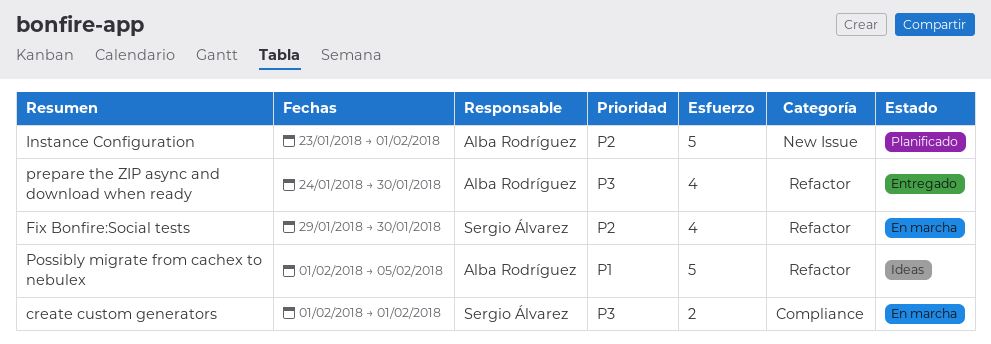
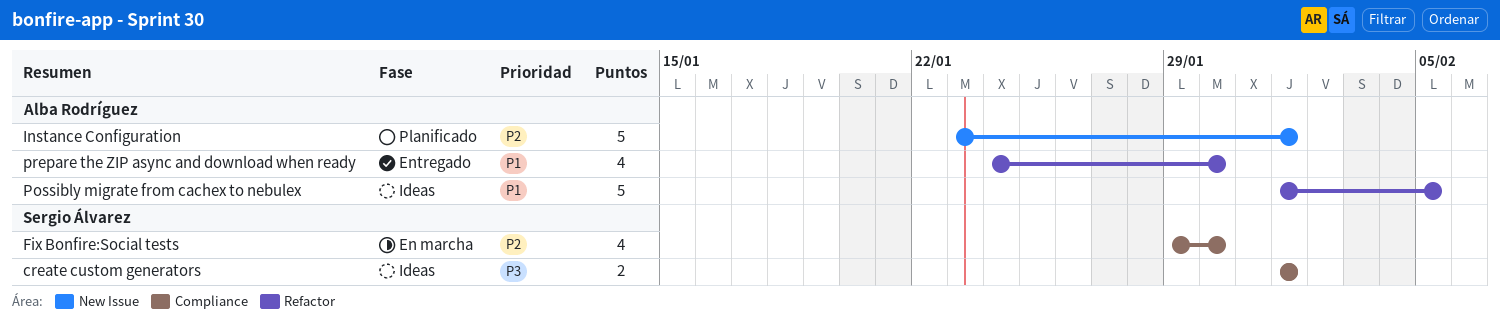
create custom generators, status: En marcha -> Ideas
Fix Bonfire:Social tests, label: Refactor -> Compliance
prepare the ZIP async and download when ready, priority: P3 -> P1

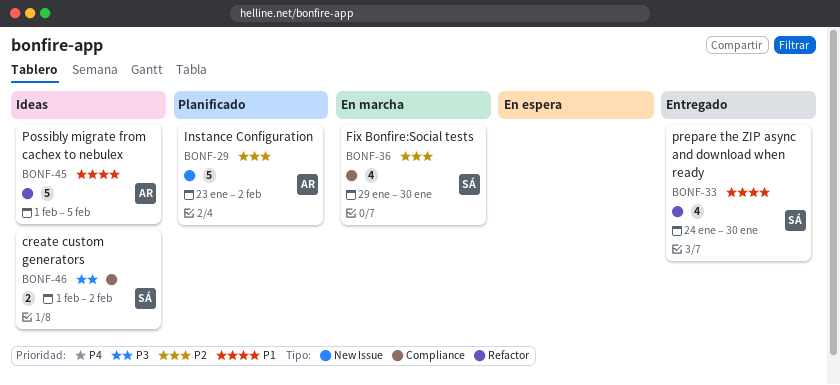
create custom generators, due: Feb 1 -> Feb 2
Instance Configuration, due: Feb 1 -> Feb 2
prepare the ZIP async and download when ready, owner: Alba Rodríguez -> Sergio Álvarez

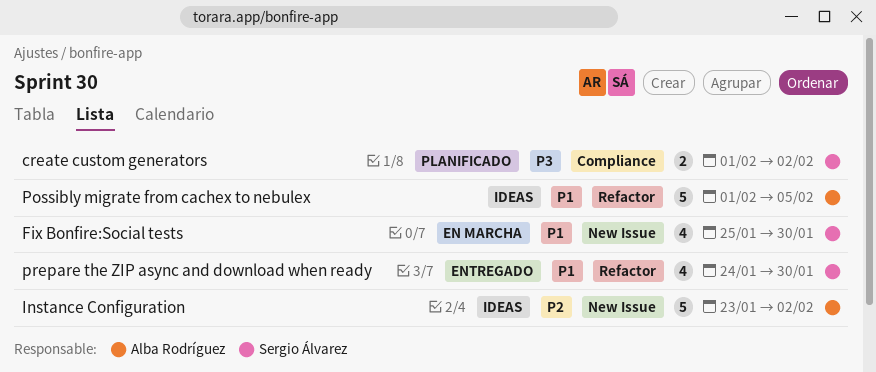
create custom generators, status: Ideas -> Planificado
Fix Bonfire:Social tests, priority: P2 -> P1
Fix Bonfire:Social tests, label: Compliance -> New Issue
Fix Bonfire:Social tests, start: Jan 29 -> Jan 25
Instance Configuration, status: Planificado -> Ideas

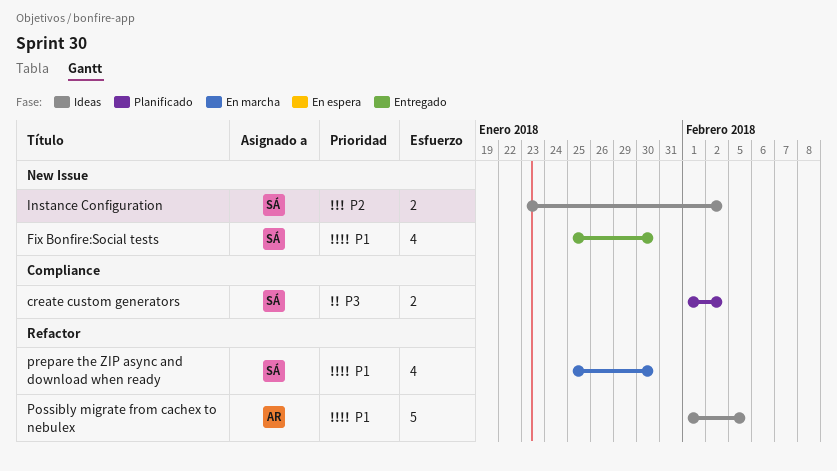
Fix Bonfire:Social tests, status: En marcha -> Entregado
Instance Configuration, owner: Alba Rodríguez -> Sergio Álvarez
Instance Configuration, estimate: 5 -> 2
prepare the ZIP async and download when ready, status: Entregado -> En marcha
prepare the ZIP async and download when ready, start: Jan 24 -> Jan 25

